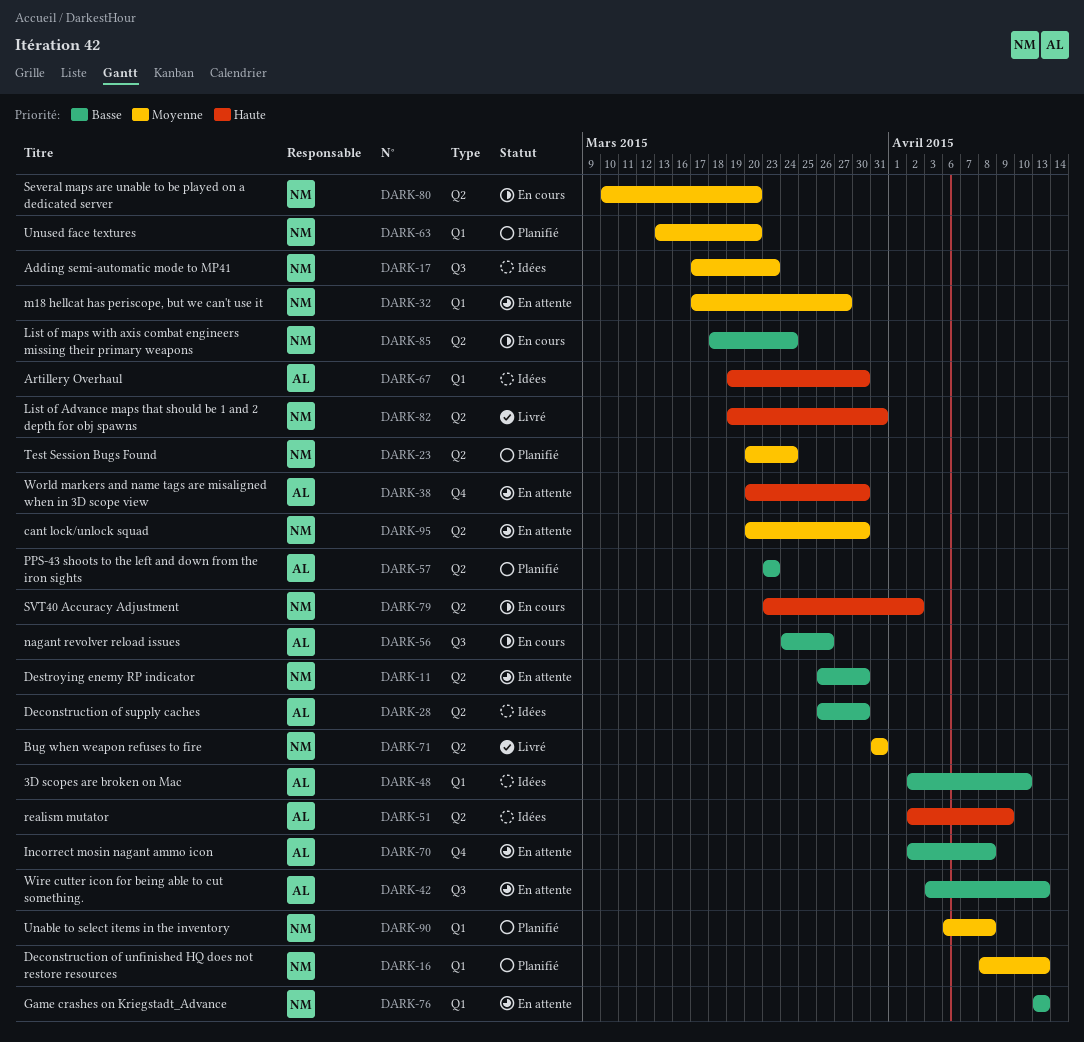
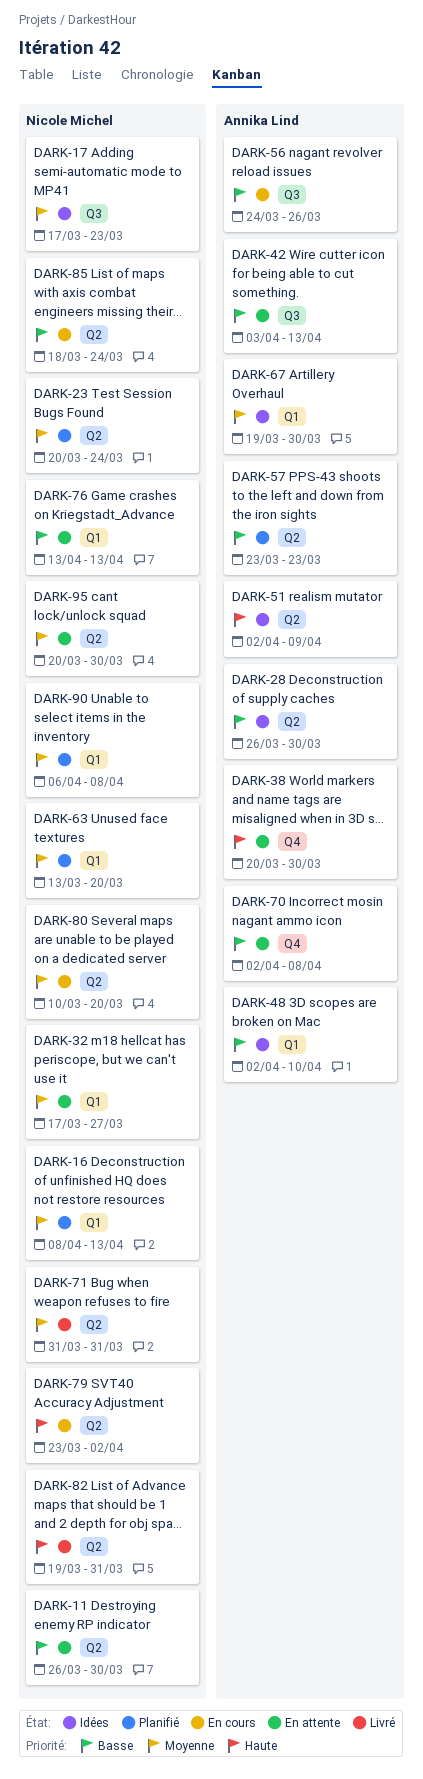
DARK-67, priority: Haute -> Moyenne

